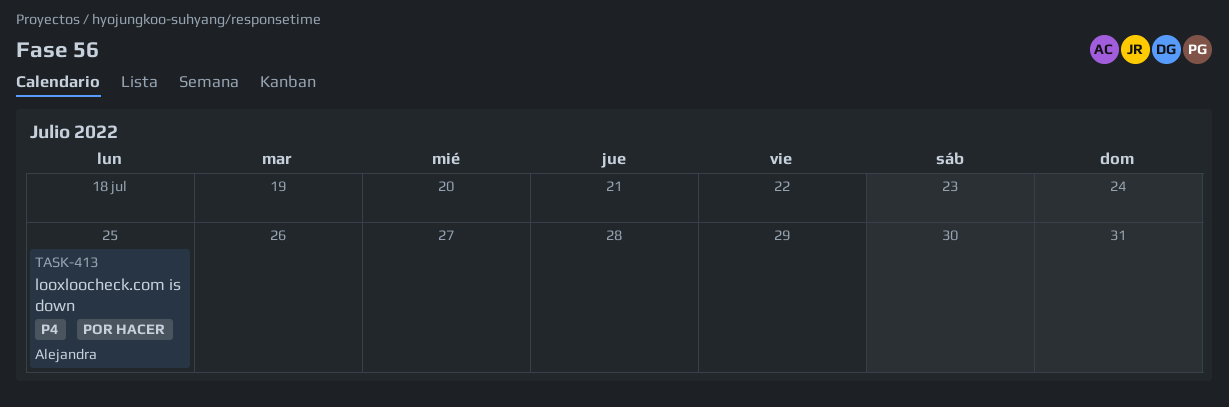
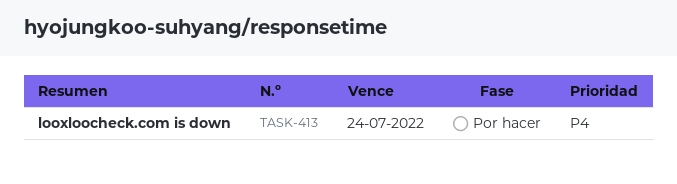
TASK-413, due: Jul 25 -> Jul 24

